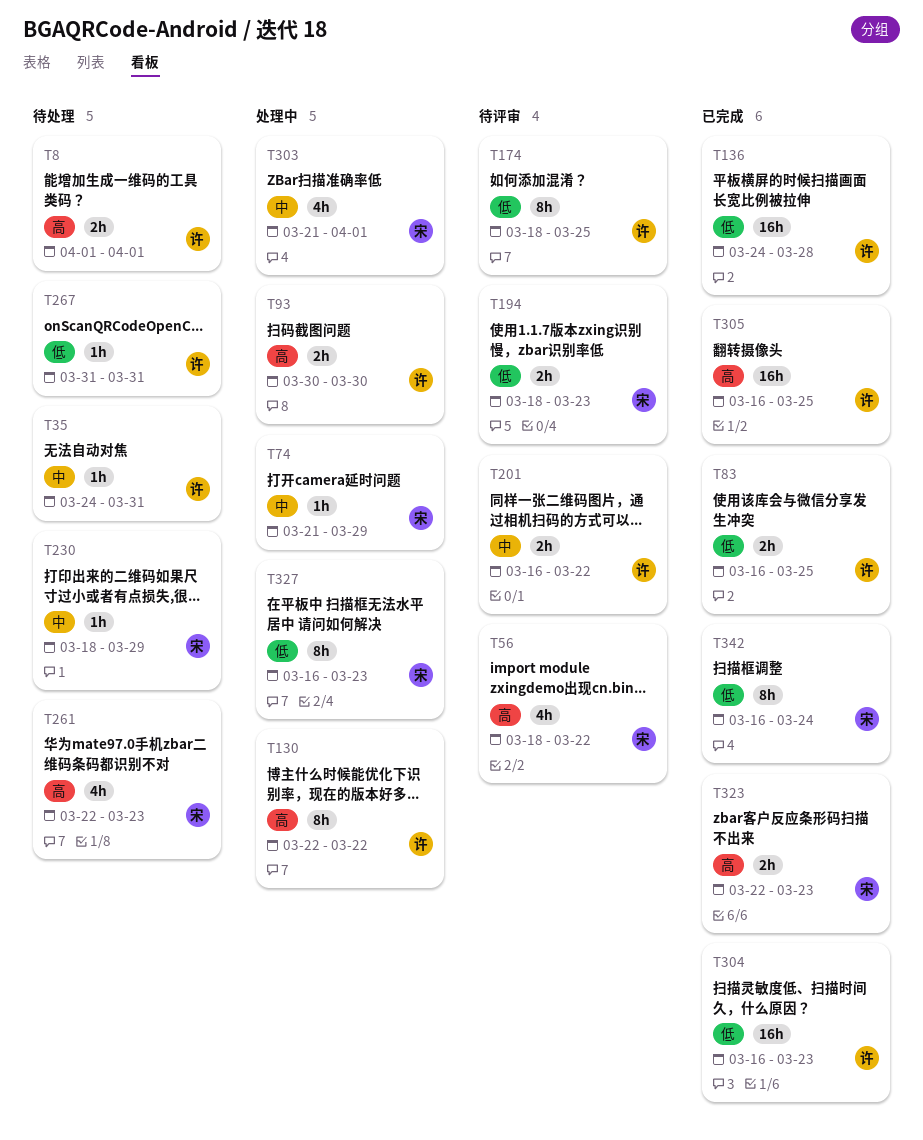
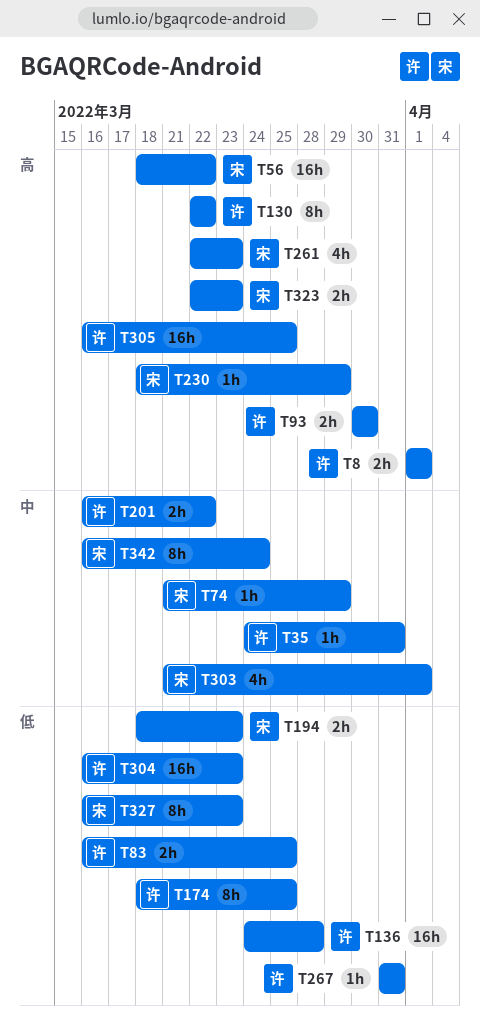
T56, estimate: 4h -> 16h
T230, priority: 中 -> 高
T342, priority: 低 -> 中

